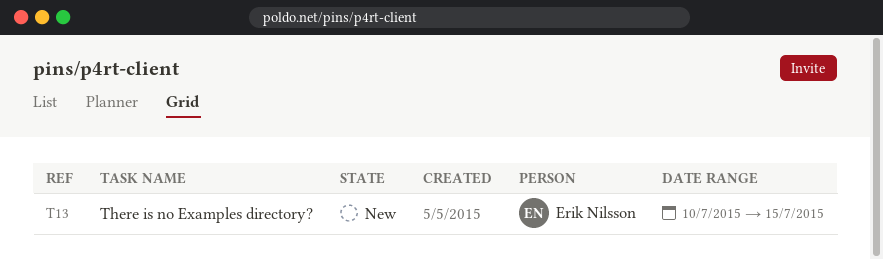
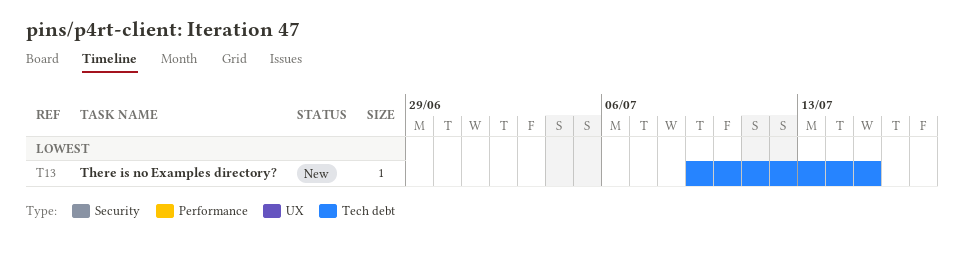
T13, start: Jul 10 -> Jul 9

